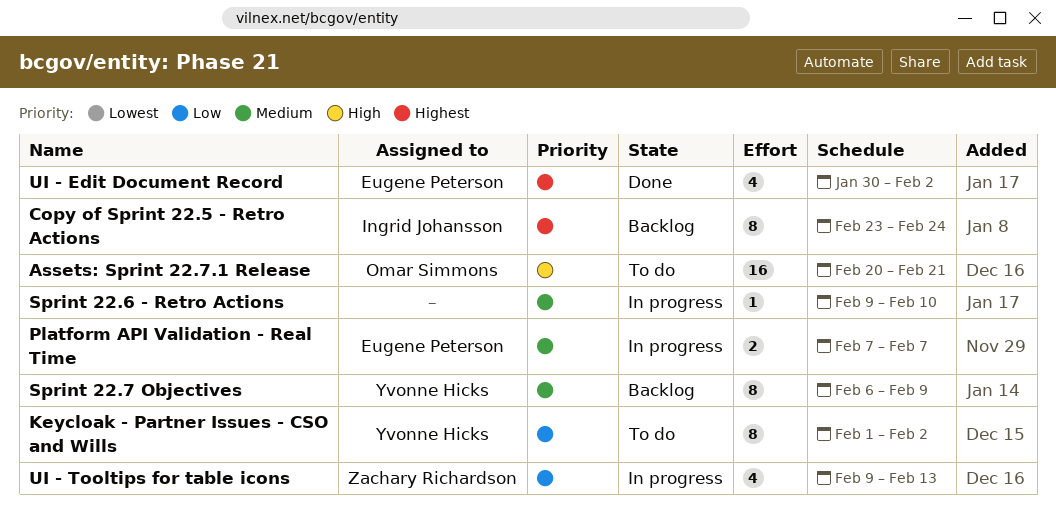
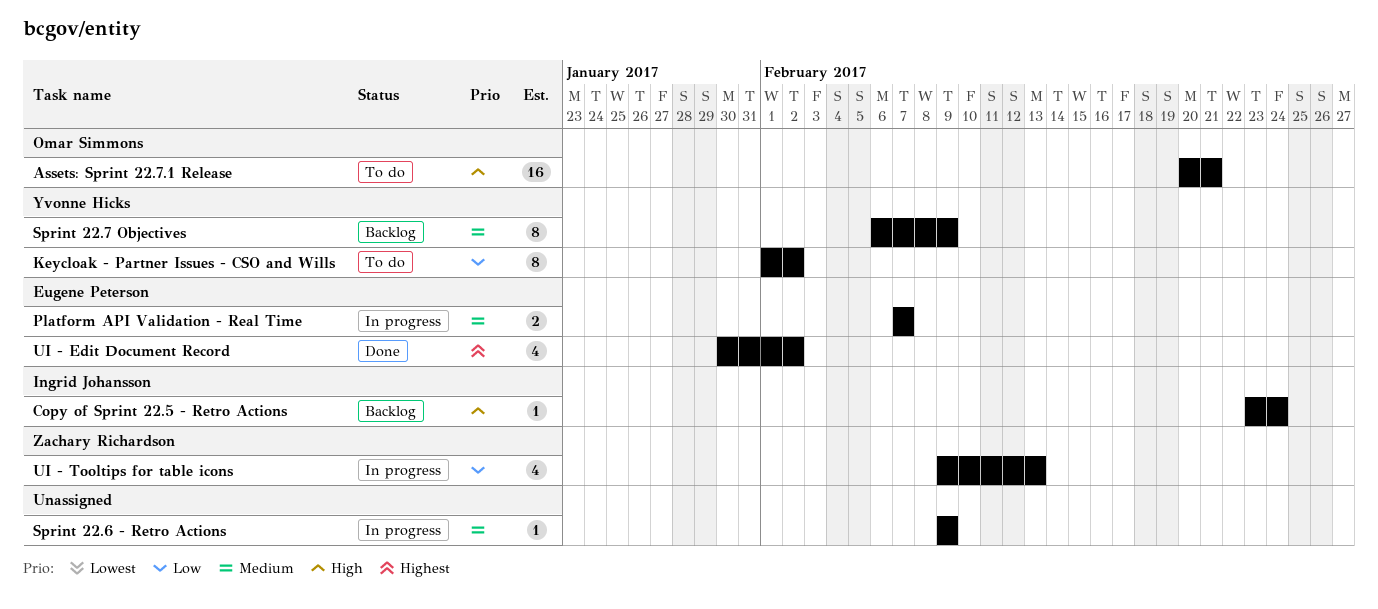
Copy of Sprint 22.5 - Retro Actions, priority: Highest -> High
Copy of Sprint 22.5 - Retro Actions, estimate: 8 -> 1
Sprint 22.6 - Retro Actions, due: Feb 10 -> Feb 9

